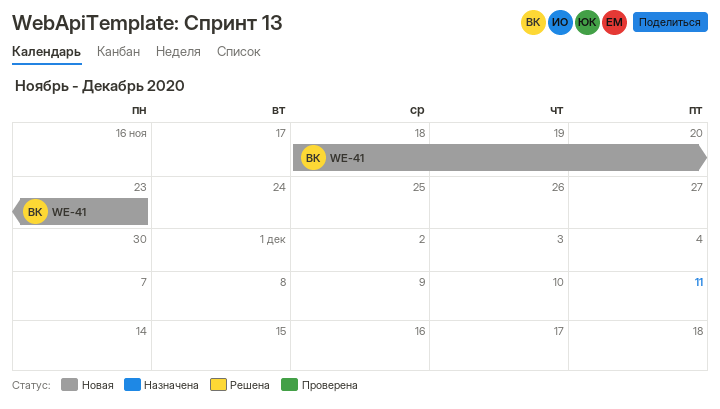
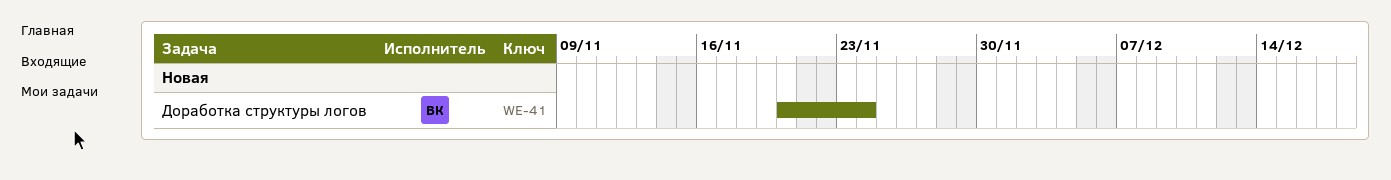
WE-41, start: Nov 18 -> Nov 20
WE-41, due: Nov 23 -> Nov 24

